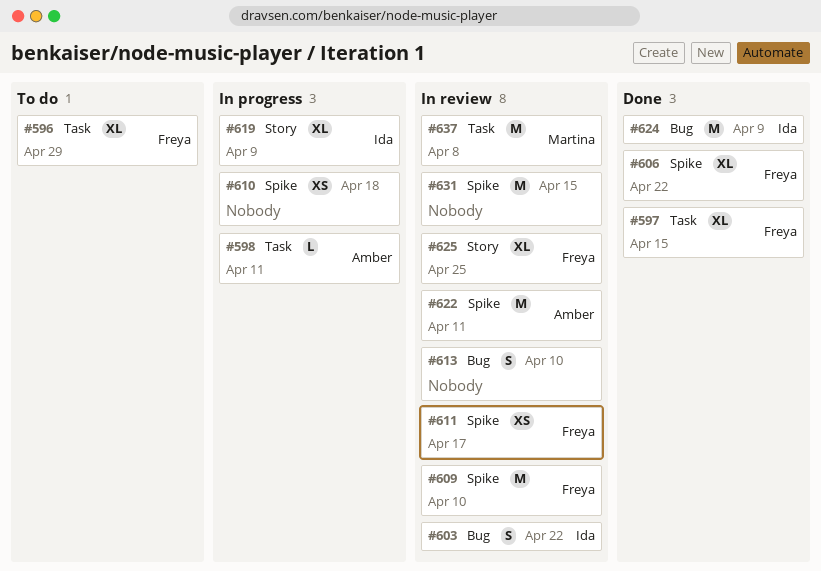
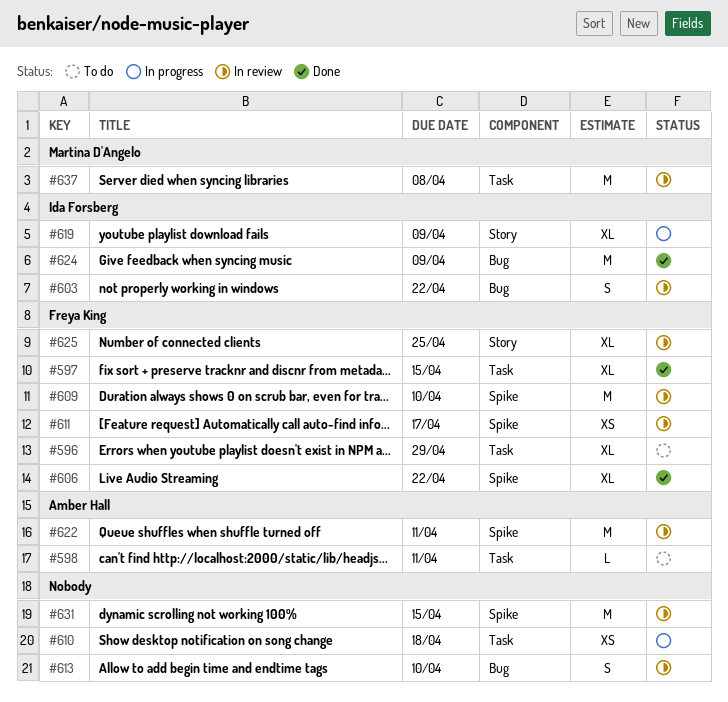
#598, status: In progress -> To do
#610, label: Spike -> Task

